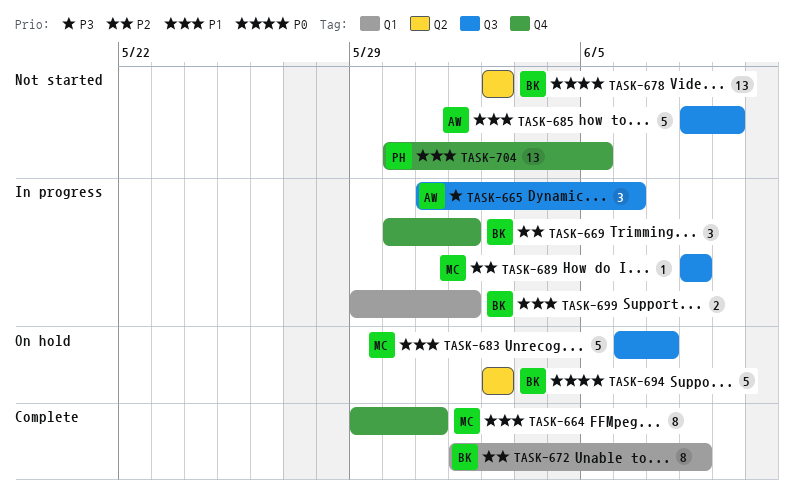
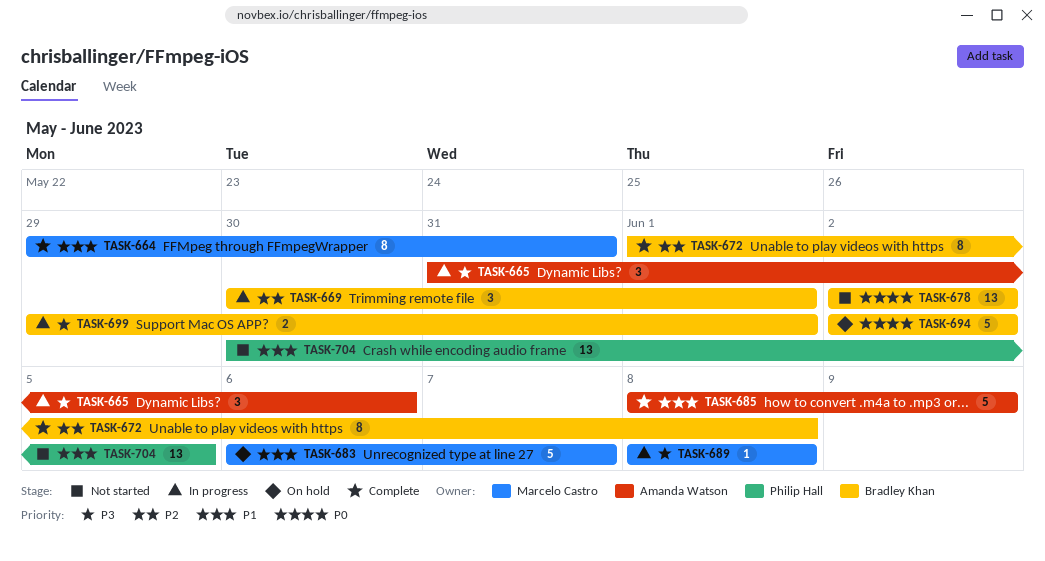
TASK-685, status: Not started -> Complete
TASK-689, priority: P2 -> P3
TASK-699, priority: P1 -> P3

